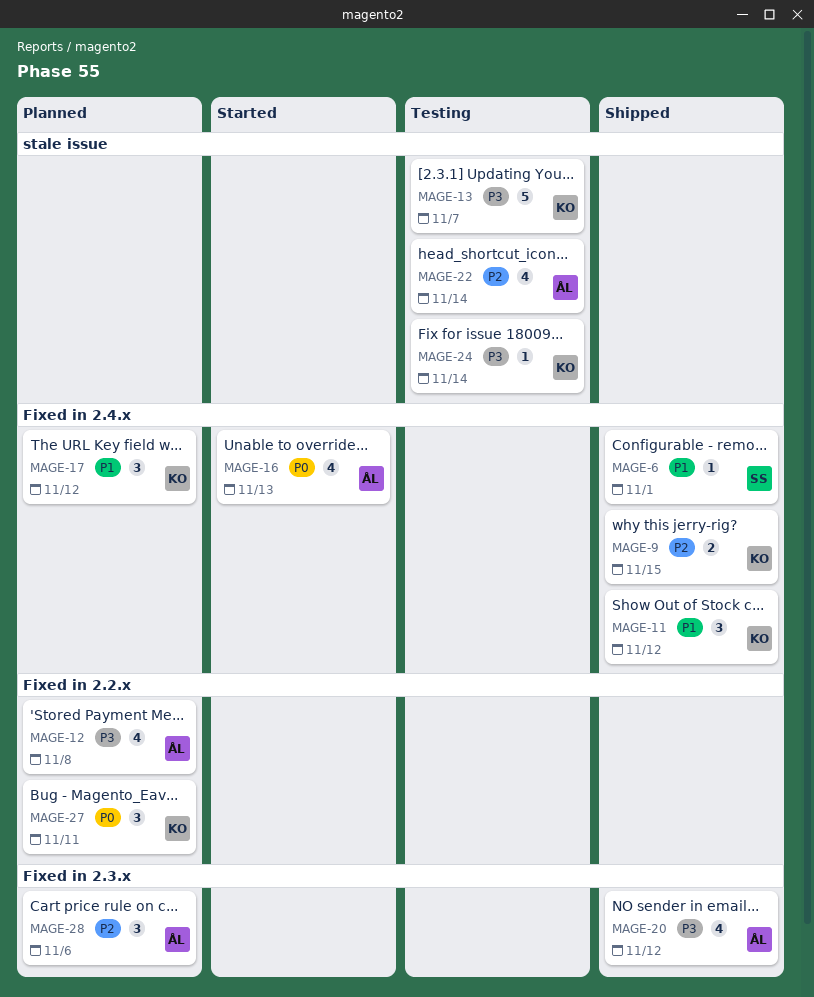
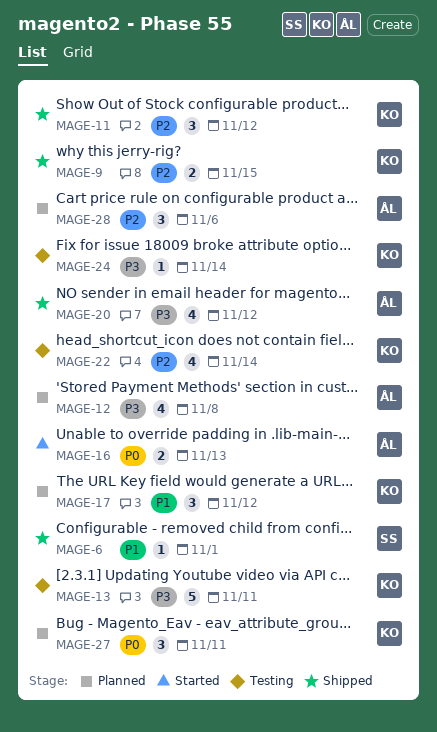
MAGE-11, priority: P1 -> P2
MAGE-13, due: Nov 7 -> Nov 11
MAGE-16, estimate: 4 -> 2
MAGE-22, owner: ÅL -> KO

